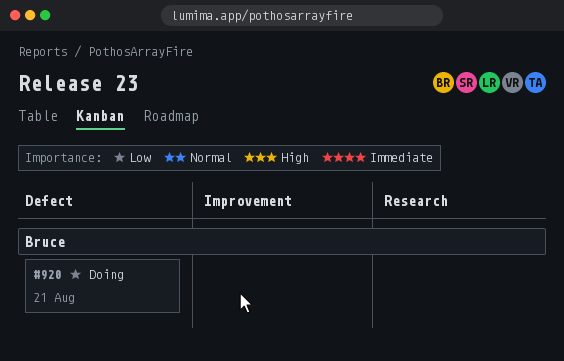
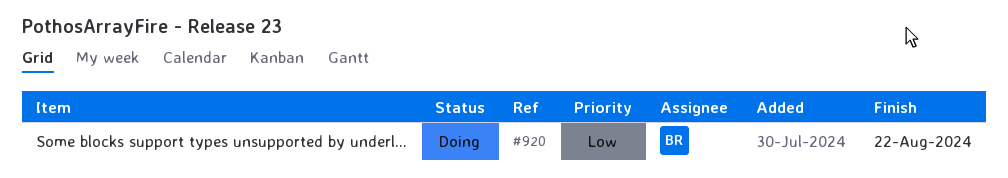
#920, due: Aug 21 -> Aug 22

